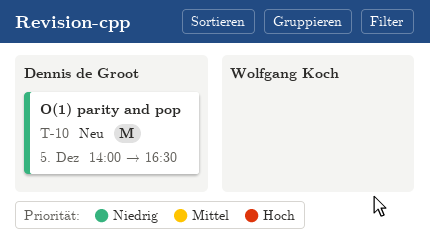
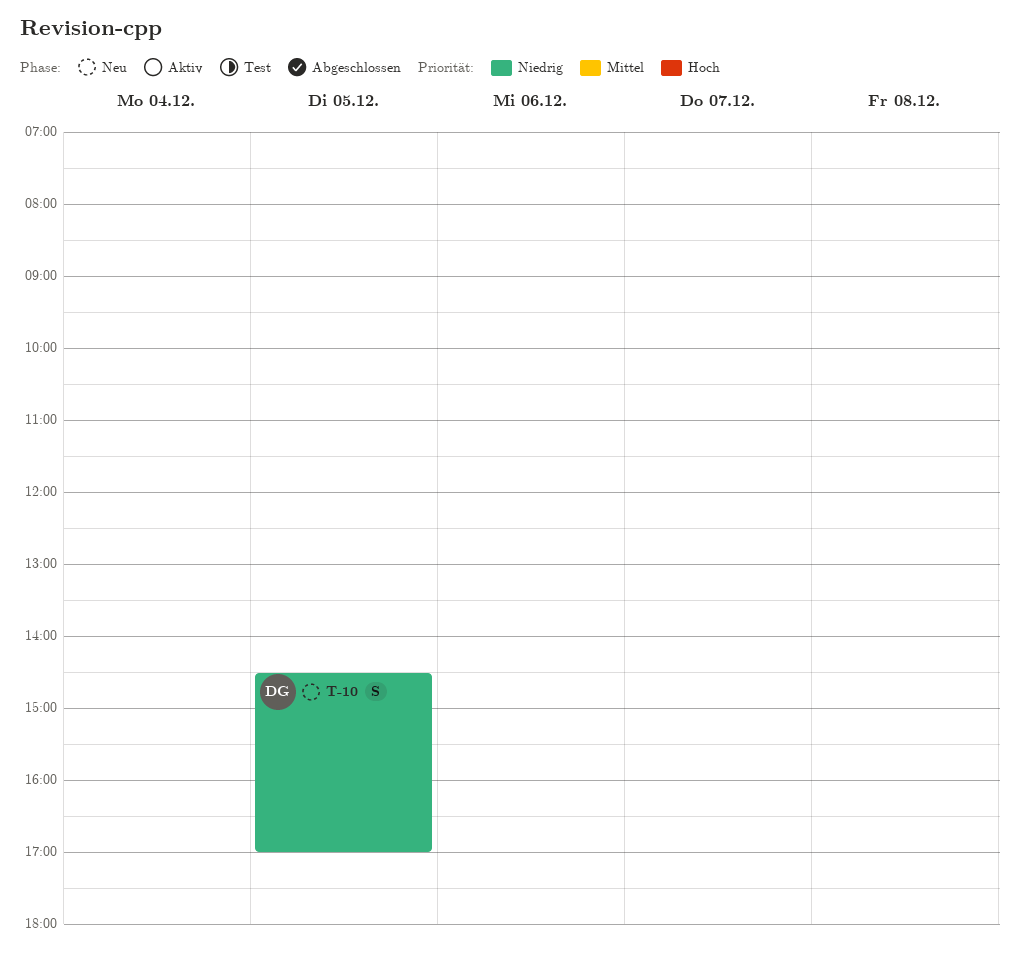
T-10, estimate: M -> S
T-10, begins: 14:00 -> 14:30
T-10, ends: 16:30 -> 17:00

